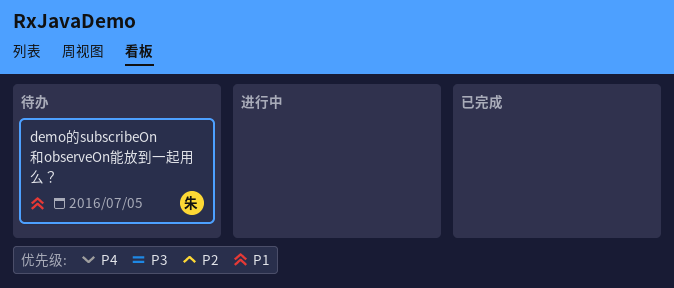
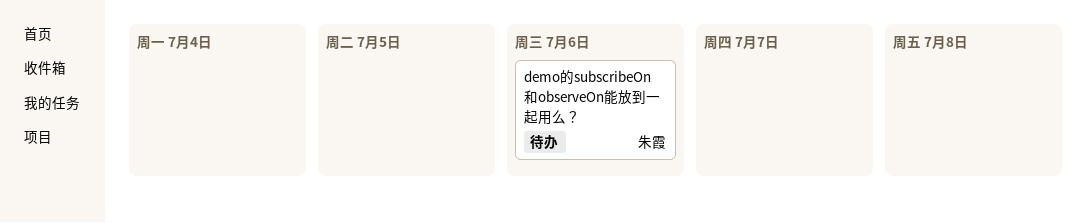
demo的subscribeOn和observeOn能放到一起用么？, due: Jul 5 -> Jul 6

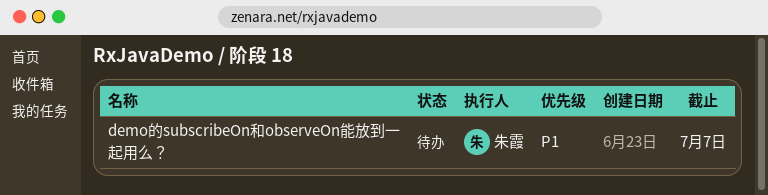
demo的subscribeOn和observeOn能放到一起用么？, due: Jul 6 -> Jul 7

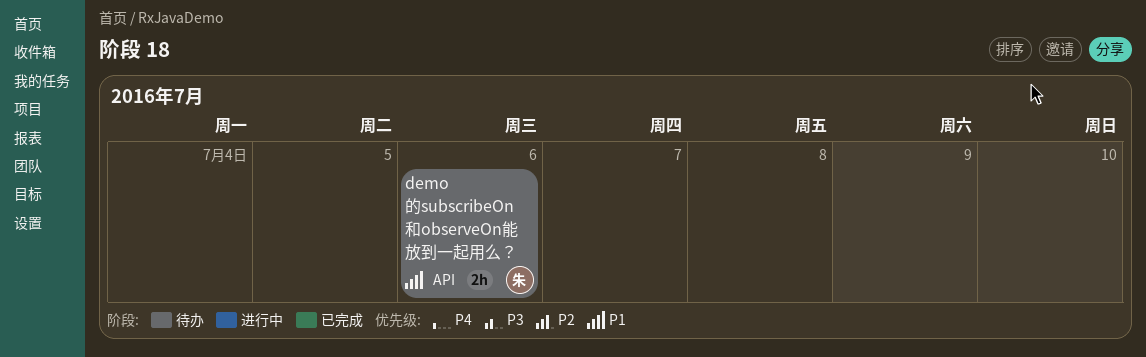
demo的subscribeOn和observeOn能放到一起用么？, due: Jul 7 -> Jul 6

